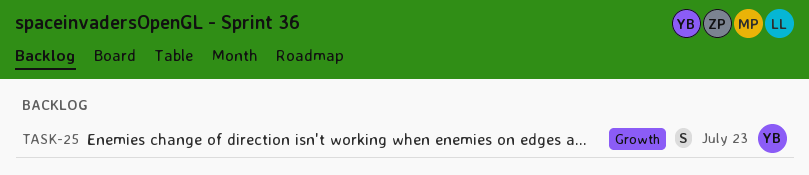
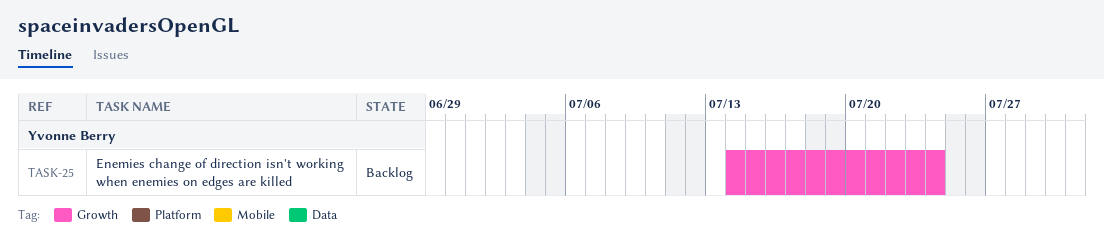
TASK-25, due: Jul 23 -> Jul 24

